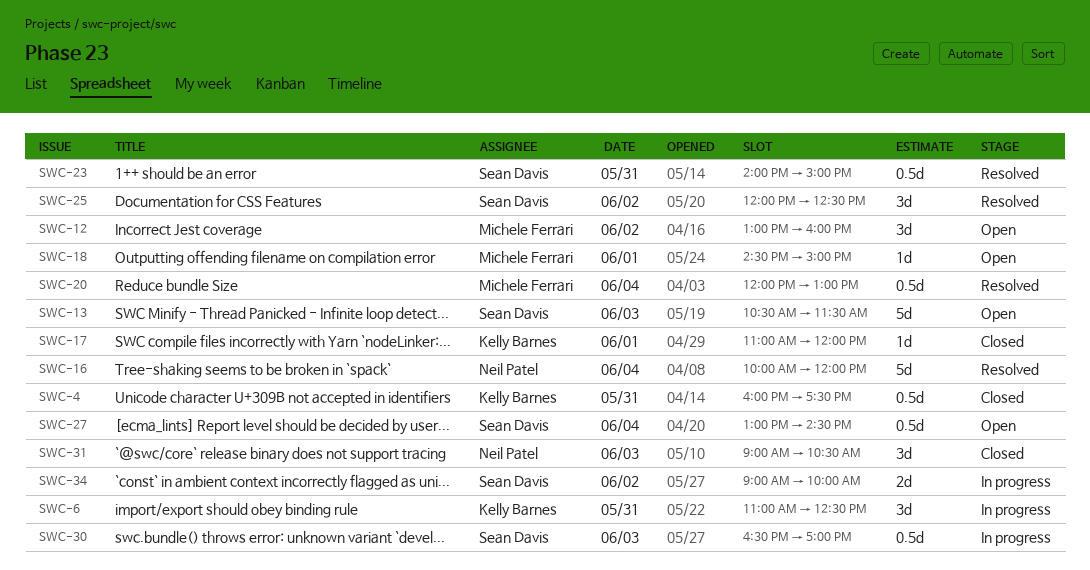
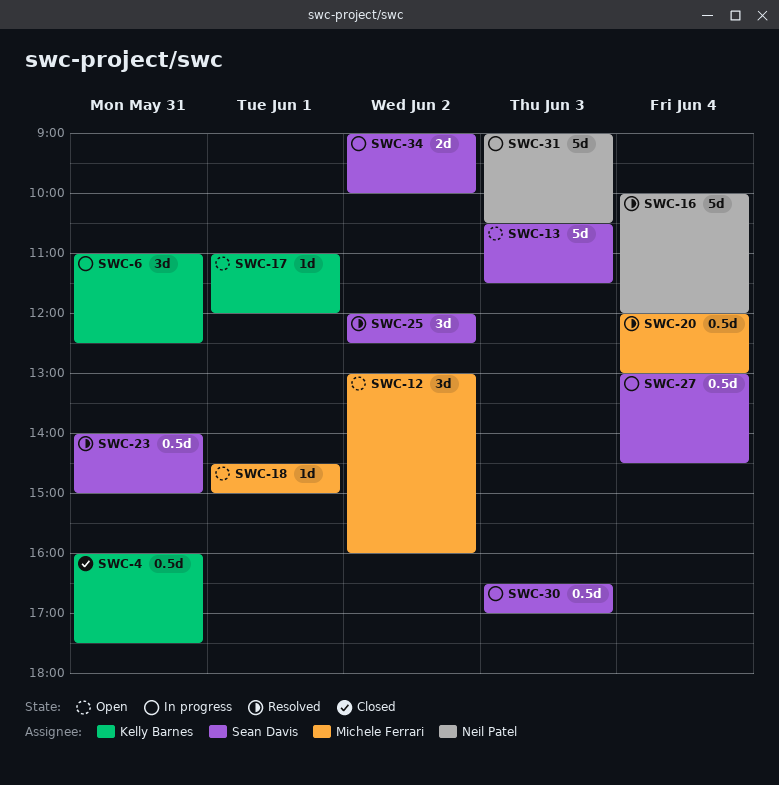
SWC-17, status: Closed -> Open
SWC-27, status: Open -> In progress
SWC-31, status: Closed -> In progress
SWC-31, estimate: 3d -> 5d

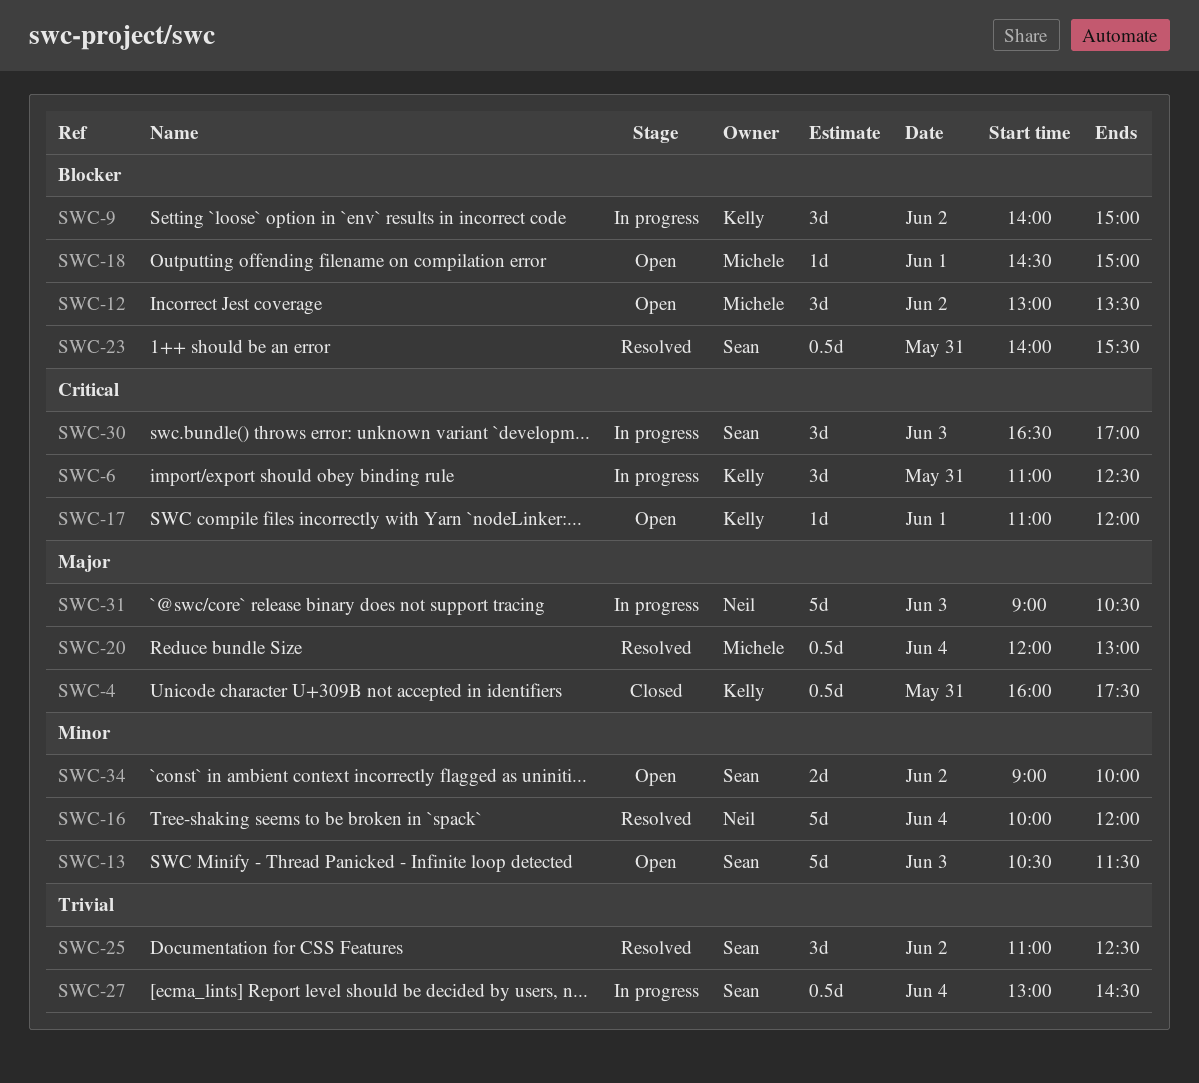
SWC-9: none -> present
SWC-12, ends: 16:00 -> 13:30
SWC-23, ends: 15:00 -> 15:30
SWC-25, begins: 12:00 -> 11:00
SWC-30, estimate: 0.5d -> 3d
SWC-34, status: In progress -> Open

